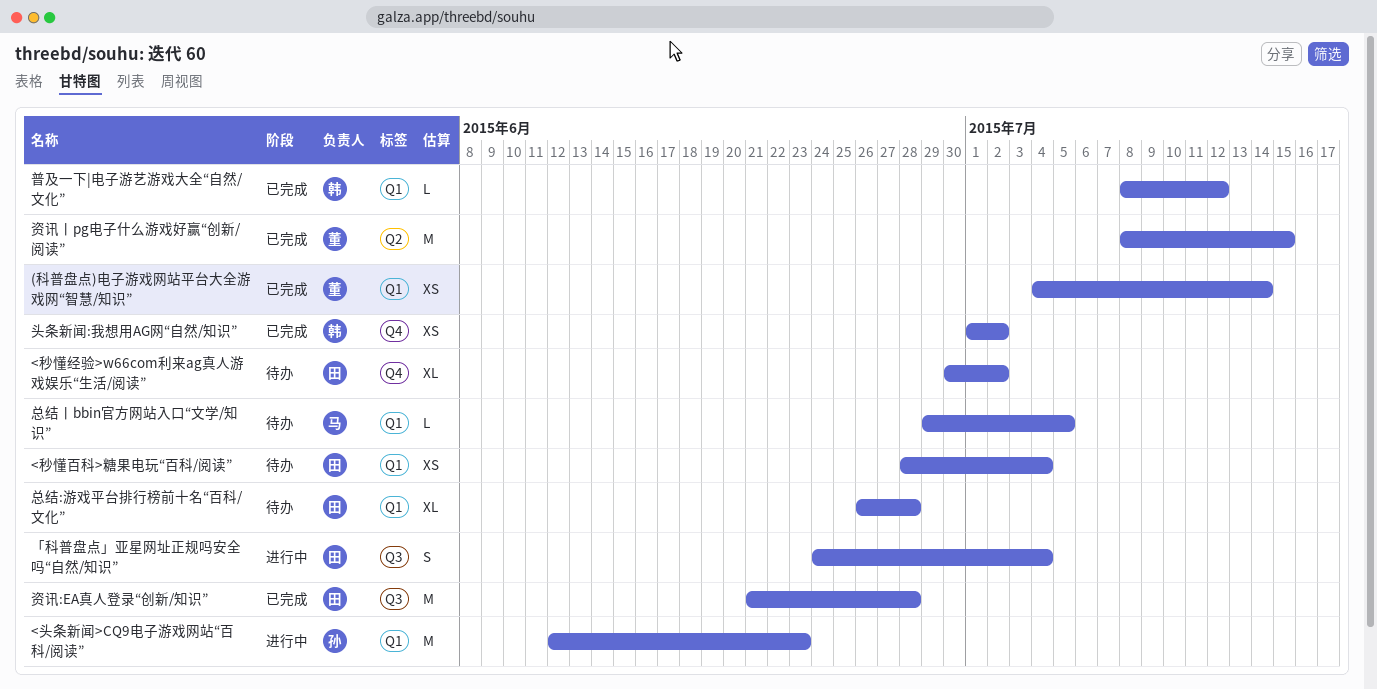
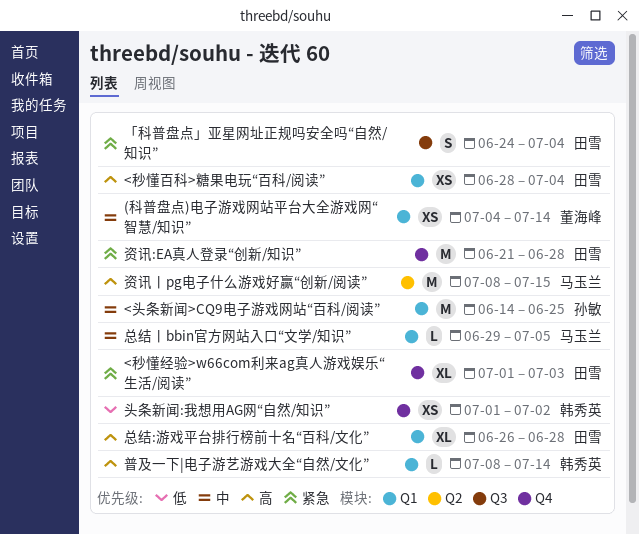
<头条新闻>CQ9电子游戏网站“百科/阅读”, start: Jun 12 -> Jun 14
<头条新闻>CQ9电子游戏网站“百科/阅读”, due: Jun 23 -> Jun 25
<秒懂经验>w66com利来ag真人游戏娱乐“生活/阅读”, start: Jun 30 -> Jul 1
<秒懂经验>w66com利来ag真人游戏娱乐“生活/阅读”, due: Jul 2 -> Jul 3
普及一下|电子游艺游戏大全“自然/文化”, due: Jul 12 -> Jul 14
资讯:EA真人登录“创新/知识”, label: Q3 -> Q4
资讯丨pg电子什么游戏好赢“创新/阅读”, owner: 董海峰 -> 马玉兰

